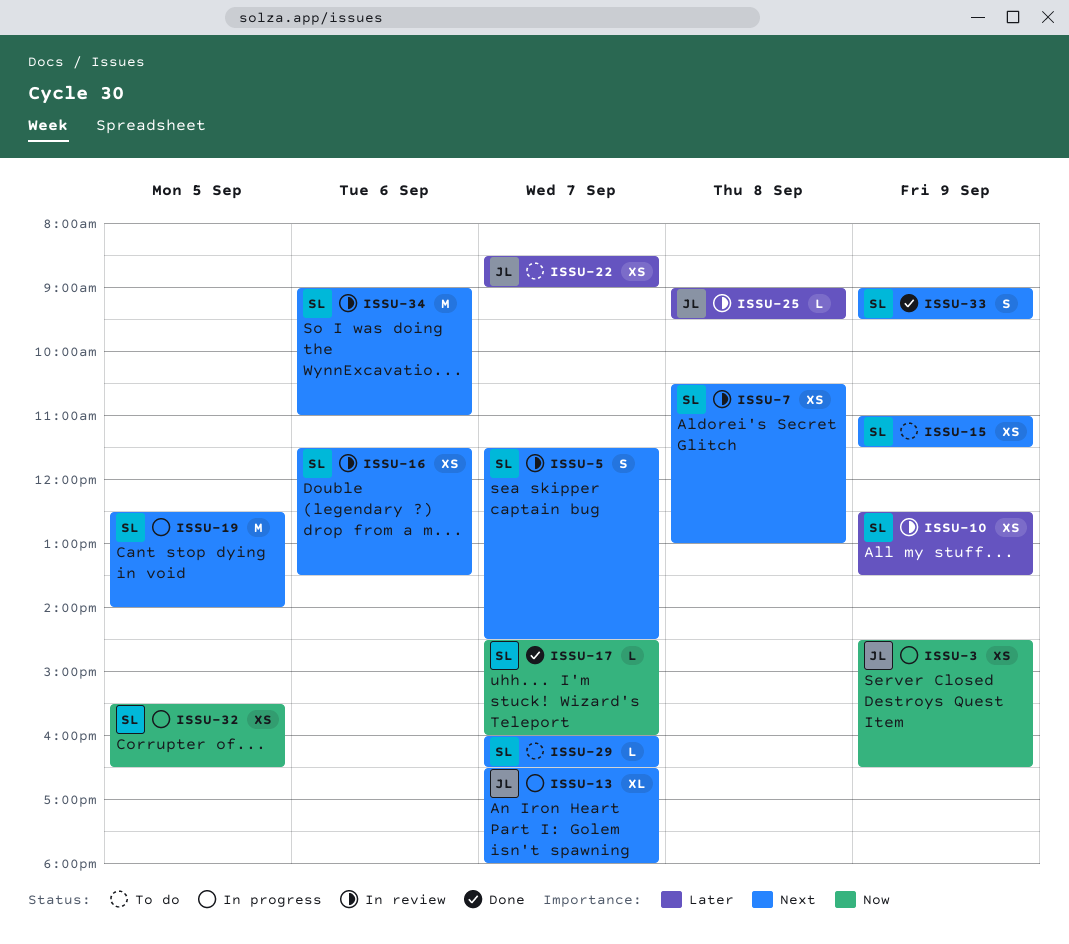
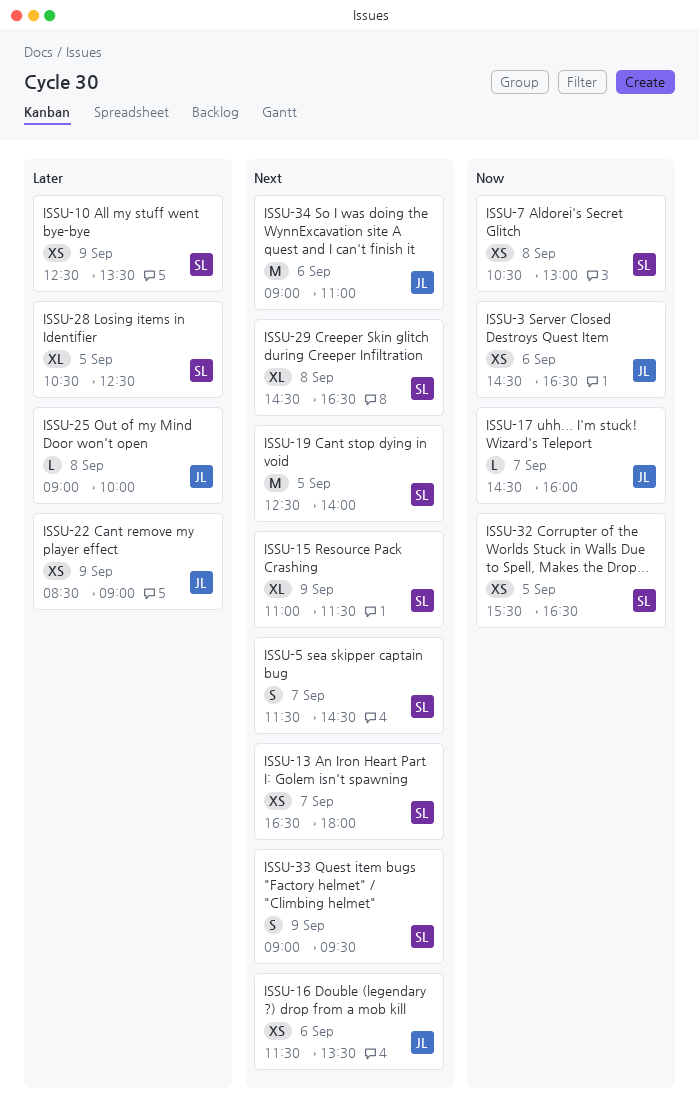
ISSU-3, day: Sep 9 -> Sep 6
ISSU-7, priority: Next -> Now
ISSU-13, owner: JL -> SL
ISSU-13, estimate: XL -> XS
ISSU-15, estimate: XS -> XL
ISSU-16, owner: SL -> JL
ISSU-17, owner: SL -> JL
ISSU-22, day: Sep 7 -> Sep 9
ISSU-25, ends: 09:30 -> 10:00
ISSU-28: none -> present
ISSU-29, estimate: L -> XL
ISSU-29, day: Sep 7 -> Sep 8
ISSU-29, begins: 16:00 -> 14:30
ISSU-34, owner: SL -> JL

